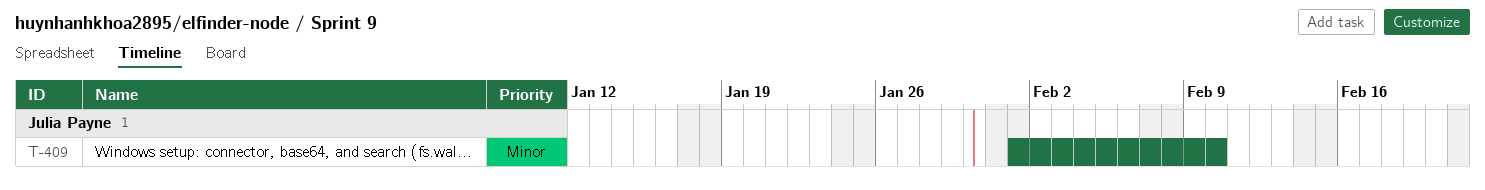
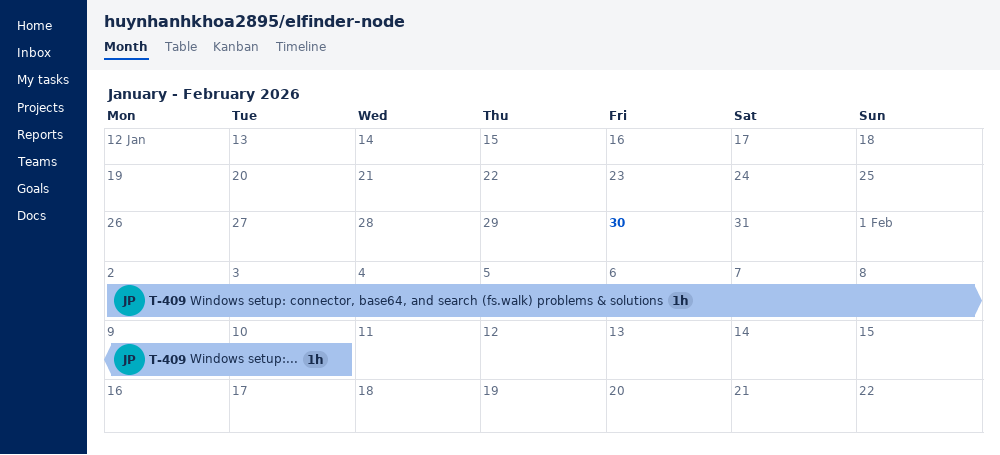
T-409, start: Feb 1 -> Feb 2

